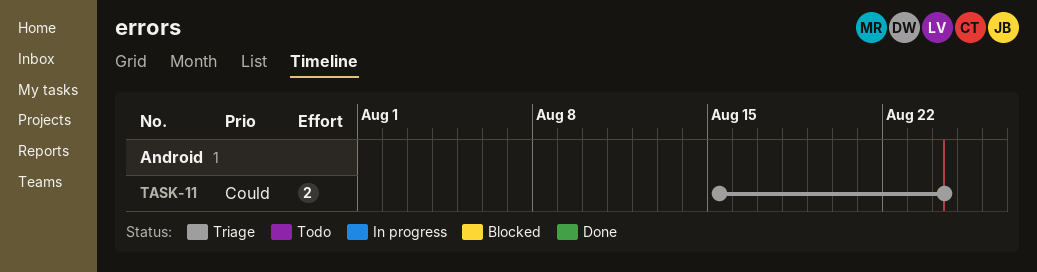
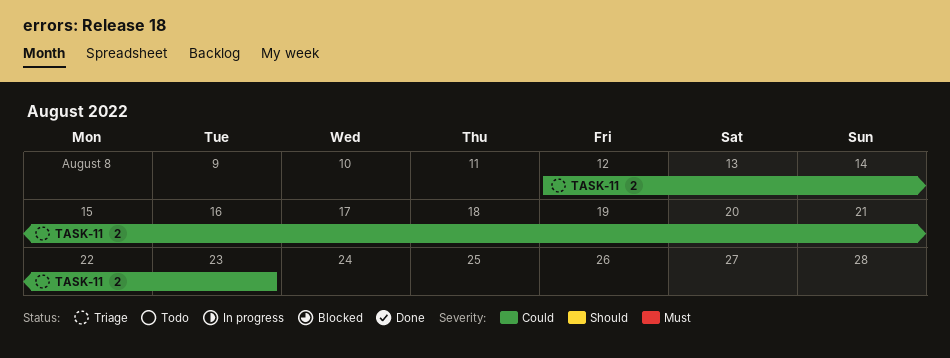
TASK-11, start: Aug 15 -> Aug 12
TASK-11, due: Aug 24 -> Aug 23

